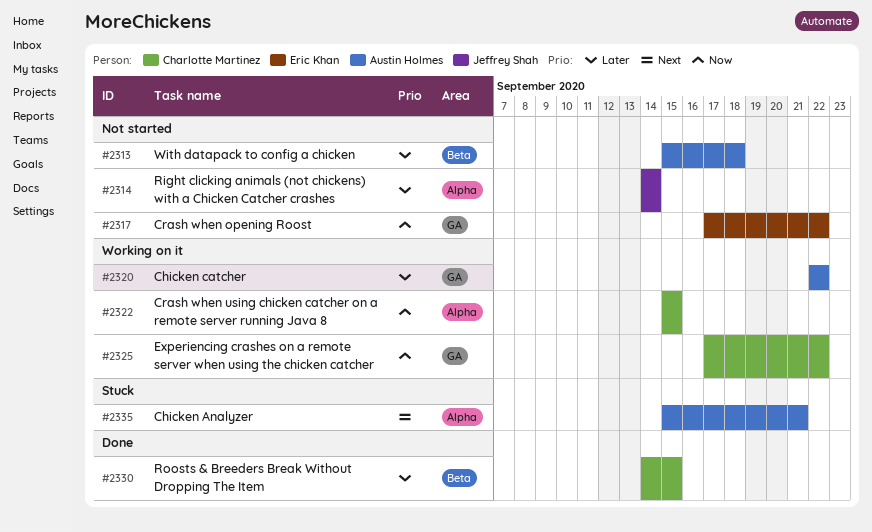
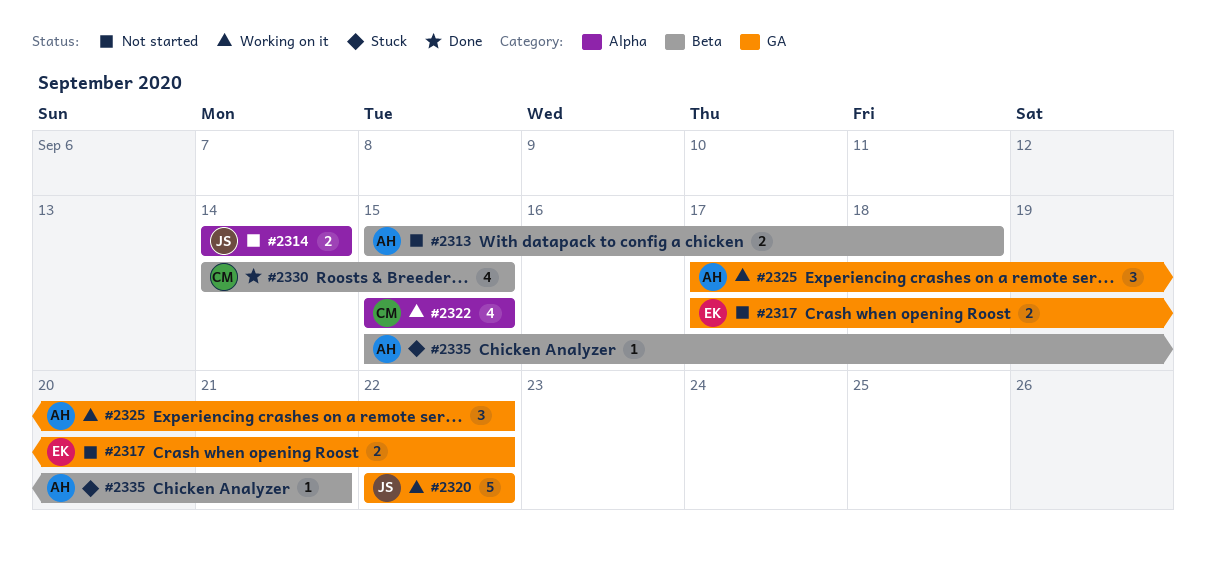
#2320, owner: Austin Holmes -> Jeffrey Shah
#2325, owner: Charlotte Martinez -> Austin Holmes
#2335, label: Alpha -> Beta

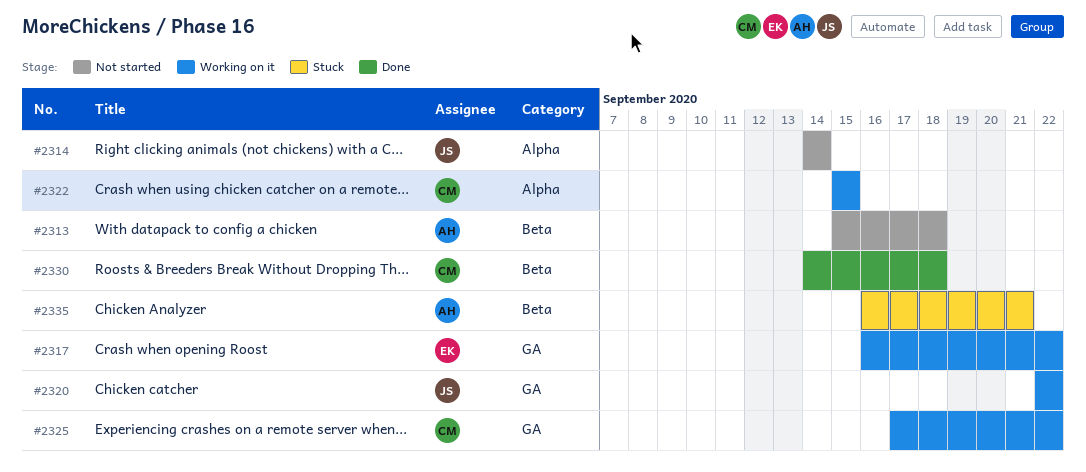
#2317, status: Not started -> Working on it
#2317, start: Sep 17 -> Sep 16
#2325, owner: AH -> CM
#2330, due: Sep 15 -> Sep 18
#2335, start: Sep 15 -> Sep 16

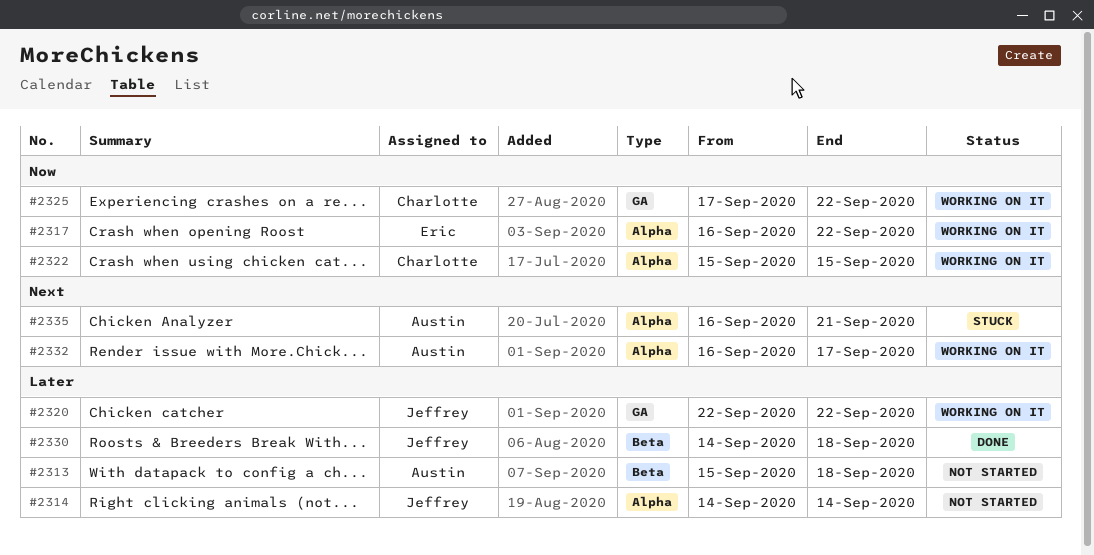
#2317, label: GA -> Alpha
#2330, owner: Charlotte -> Jeffrey
#2332: none -> present
#2335, label: Beta -> Alpha

